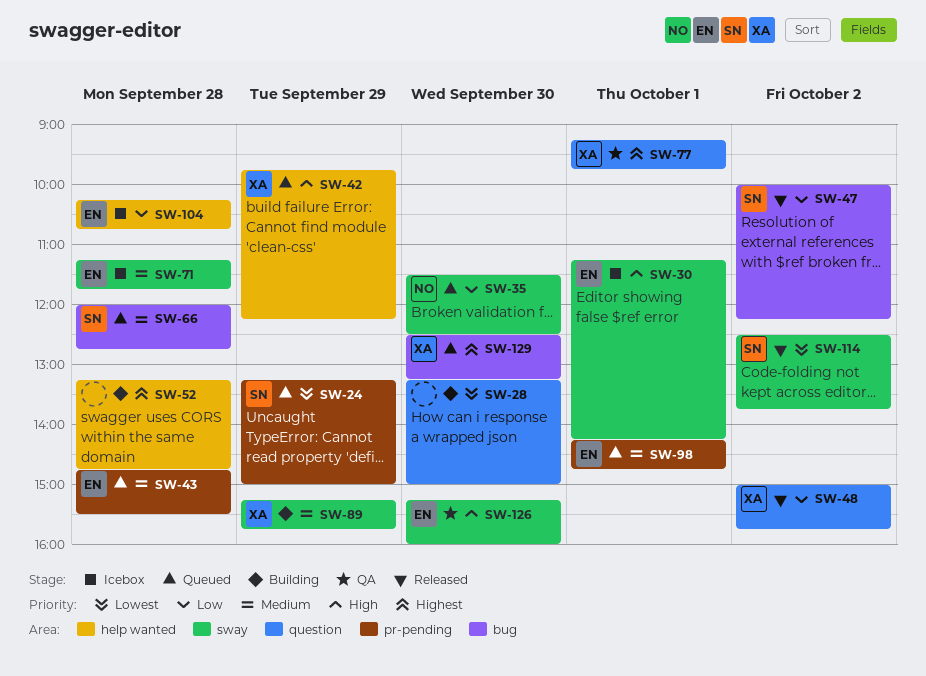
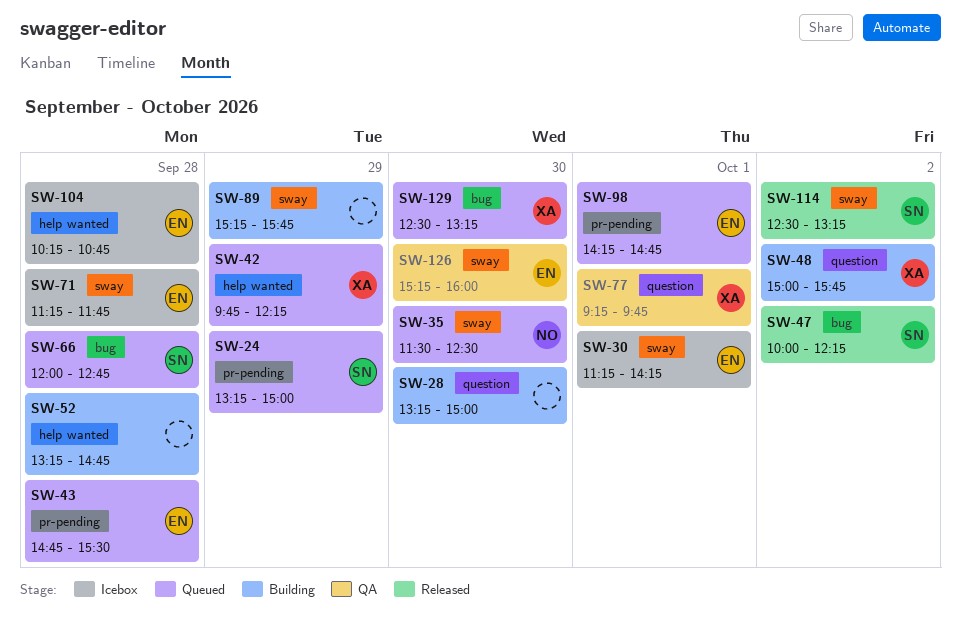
SW-48, status: Released -> Building
SW-89, owner: XA -> none
SW-114, ends: 13:45 -> 13:15

